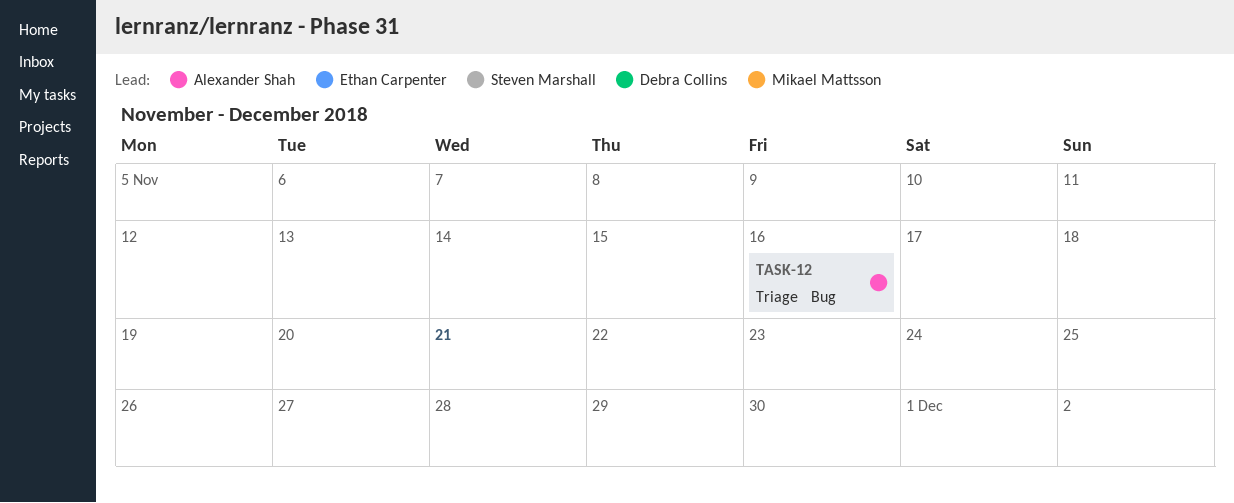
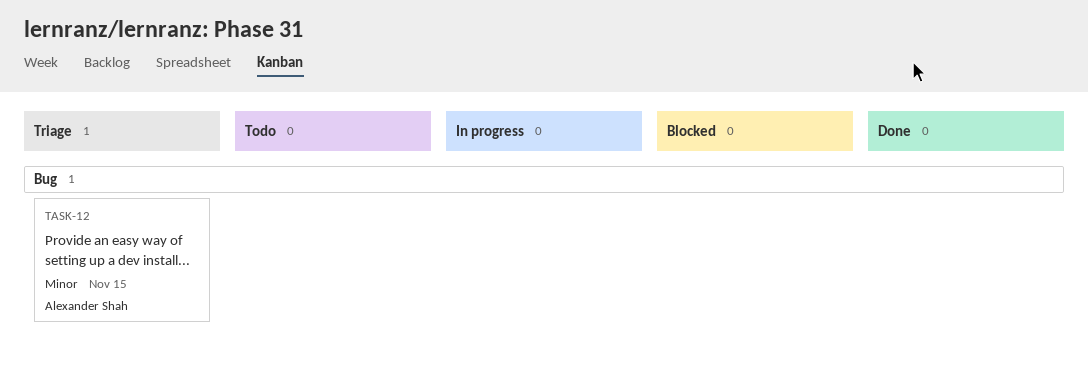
TASK-12, due: Nov 16 -> Nov 15

